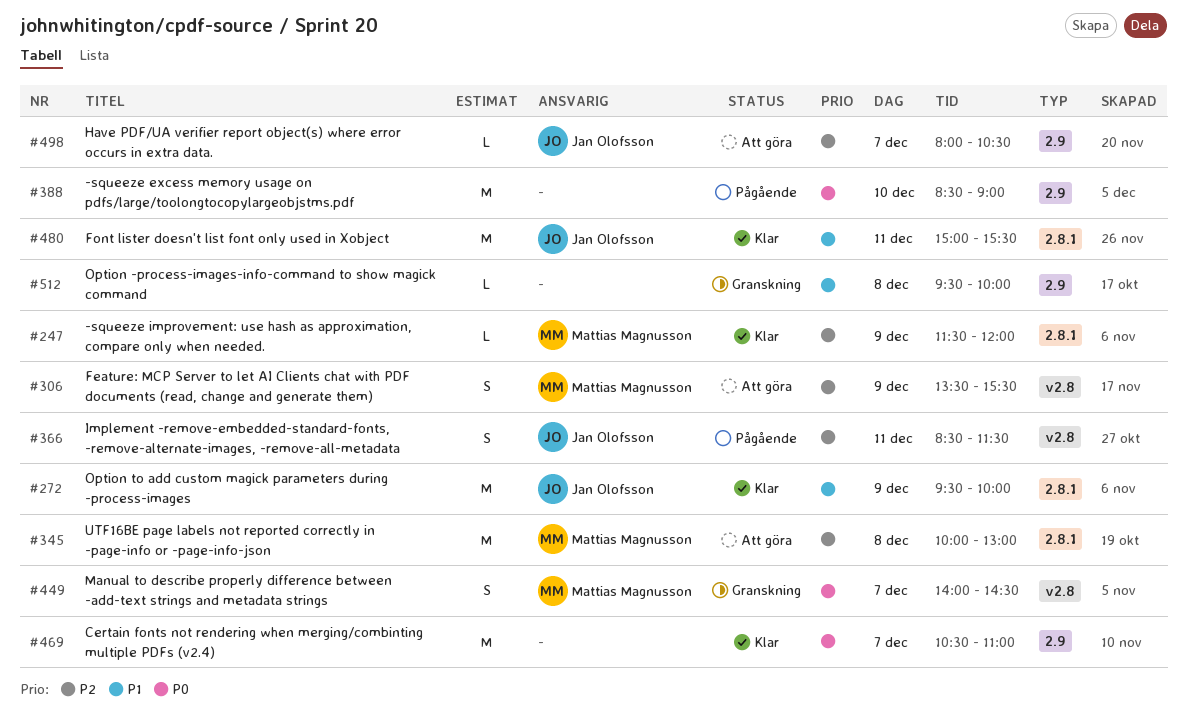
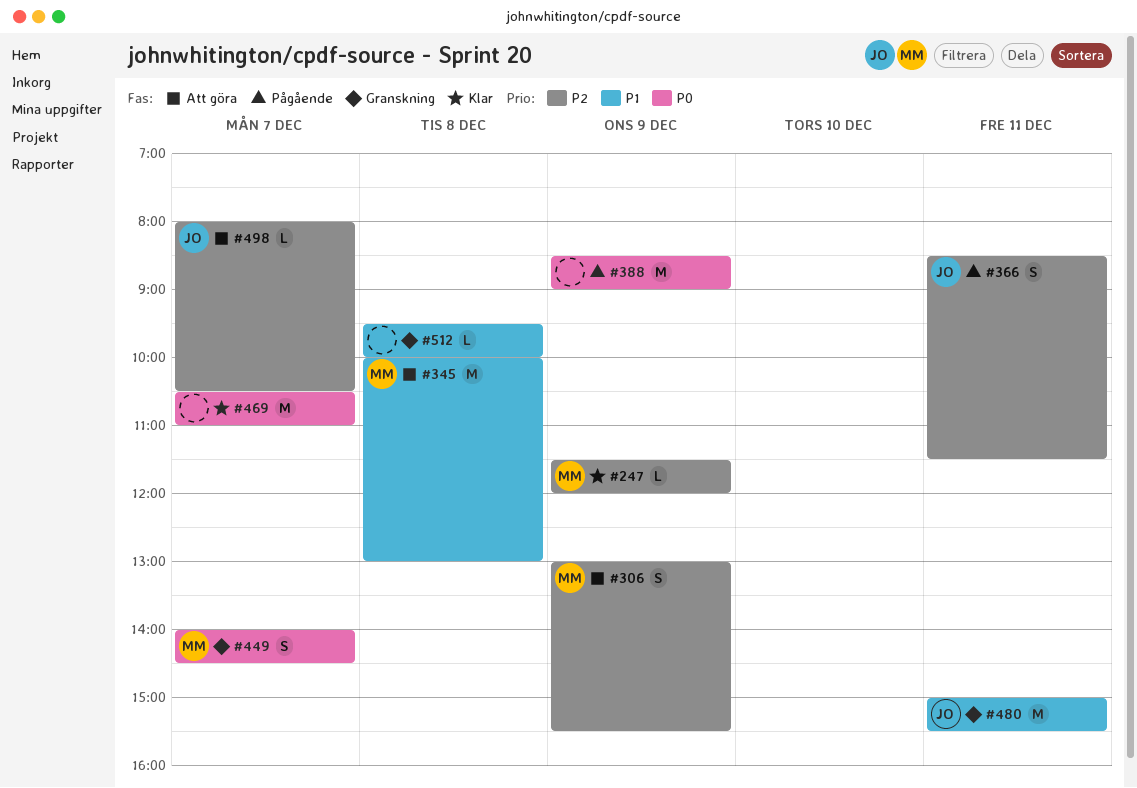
#272: present -> none
#306, begins: 13:30 -> 13:00
#345, priority: P2 -> P1
#388, day: Dec 10 -> Dec 9
#480, status: Klar -> Granskning

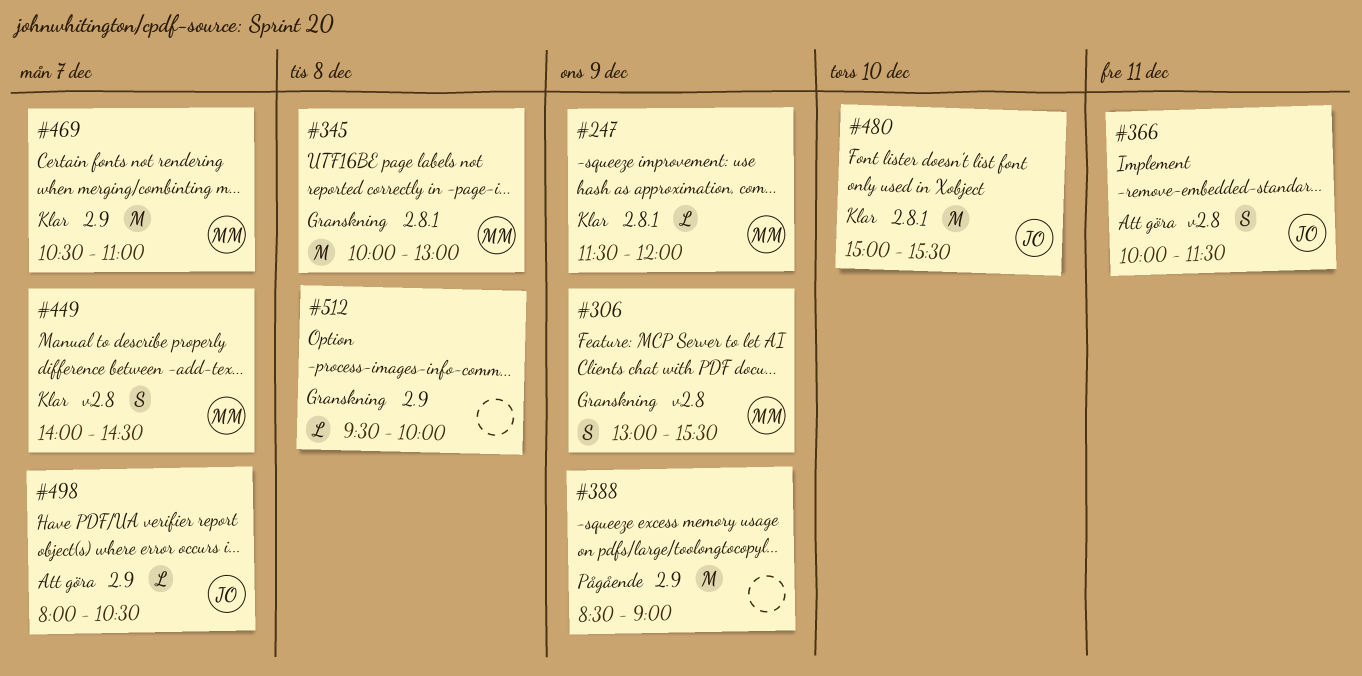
#306, status: Att göra -> Granskning
#345, status: Att göra -> Granskning
#366, status: Pågående -> Att göra
#366, begins: 08:30 -> 10:00
#449, status: Granskning -> Klar
#469, owner: none -> MM
#480, status: Granskning -> Klar
#480, day: Dec 11 -> Dec 10

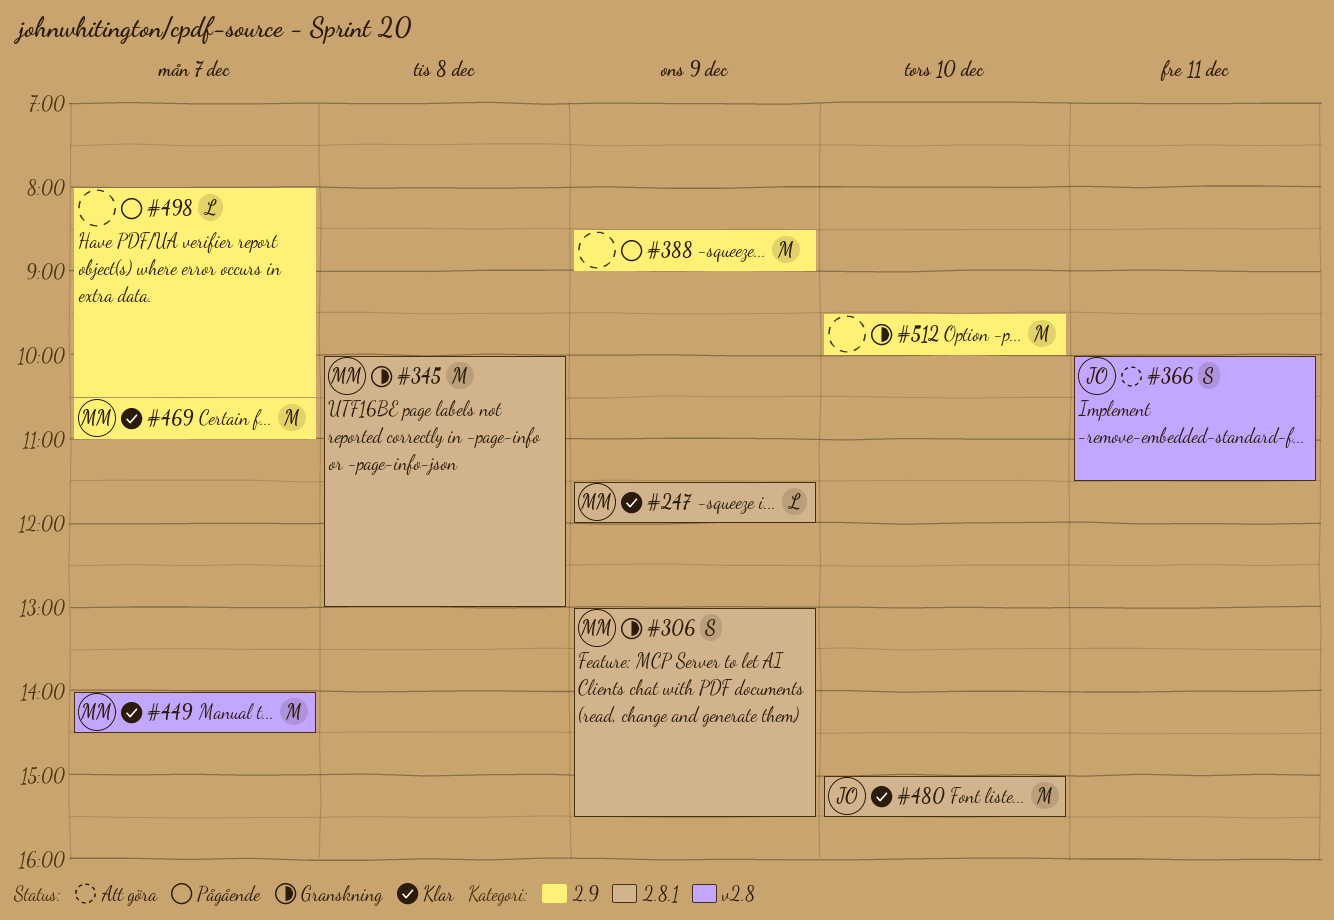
#306, label: v2.8 -> 2.8.1
#449, estimate: S -> M
#498, status: Att göra -> Pågående
#498, owner: JO -> none
#512, estimate: L -> M
#512, day: Dec 8 -> Dec 10

